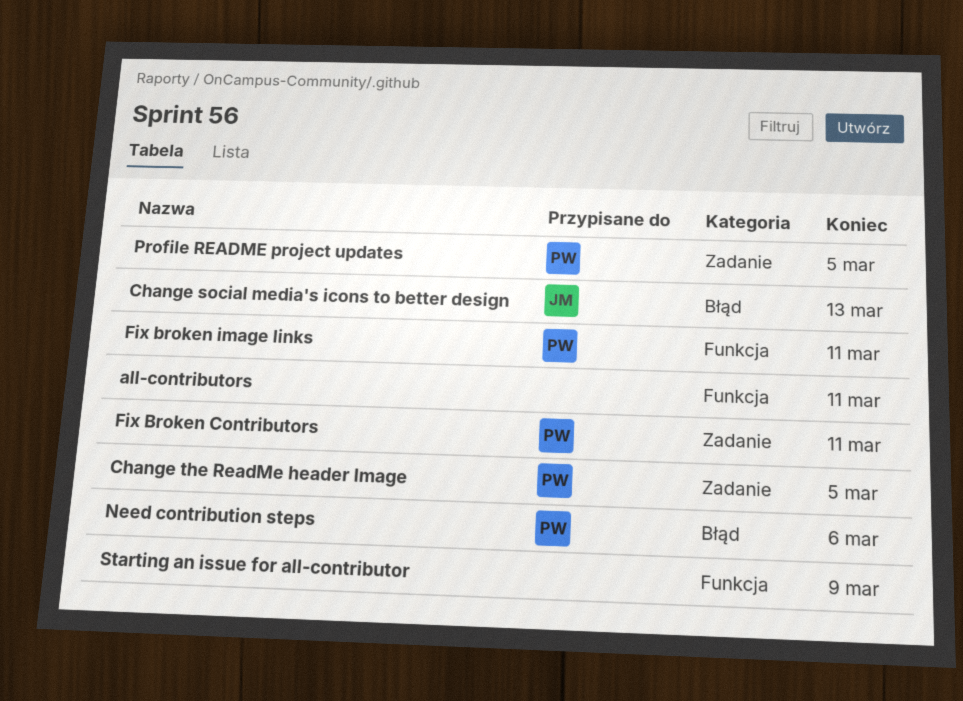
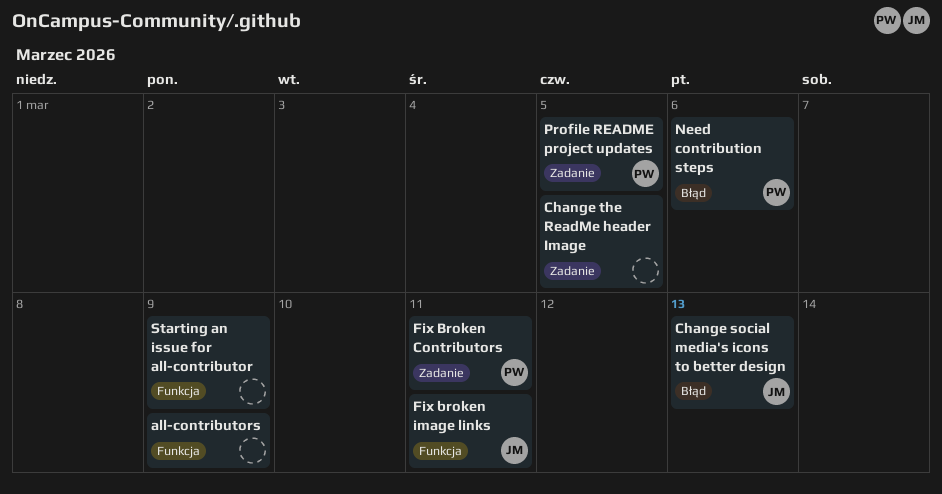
all-contributors, due: Mar 11 -> Mar 9
Change the ReadMe header Image, owner: PW -> none
Fix broken image links, owner: PW -> JM

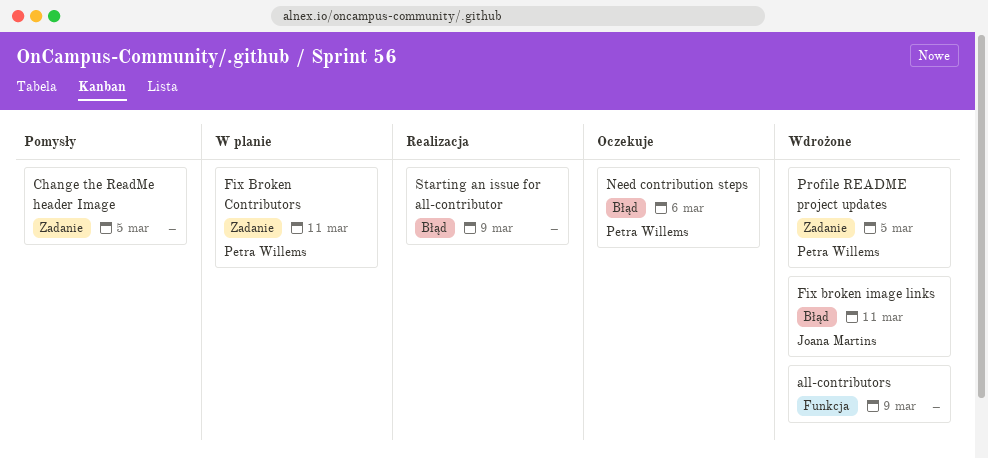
Change social media's icons to better design: present -> none
Fix broken image links, label: Funkcja -> Błąd
Starting an issue for all-contributor, label: Funkcja -> Błąd

